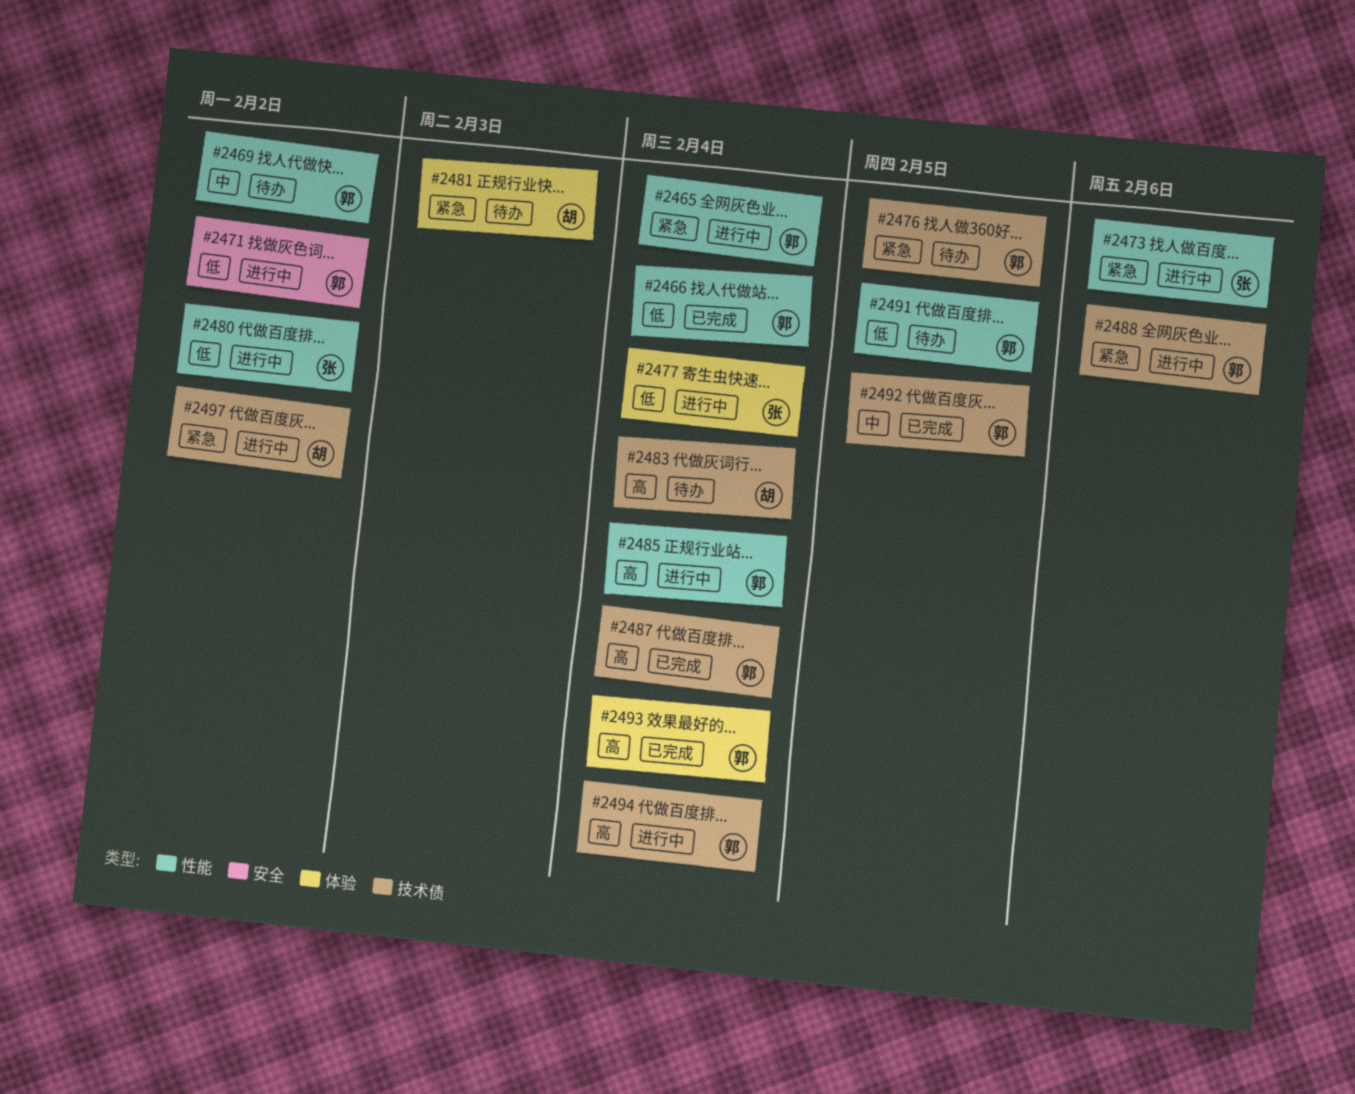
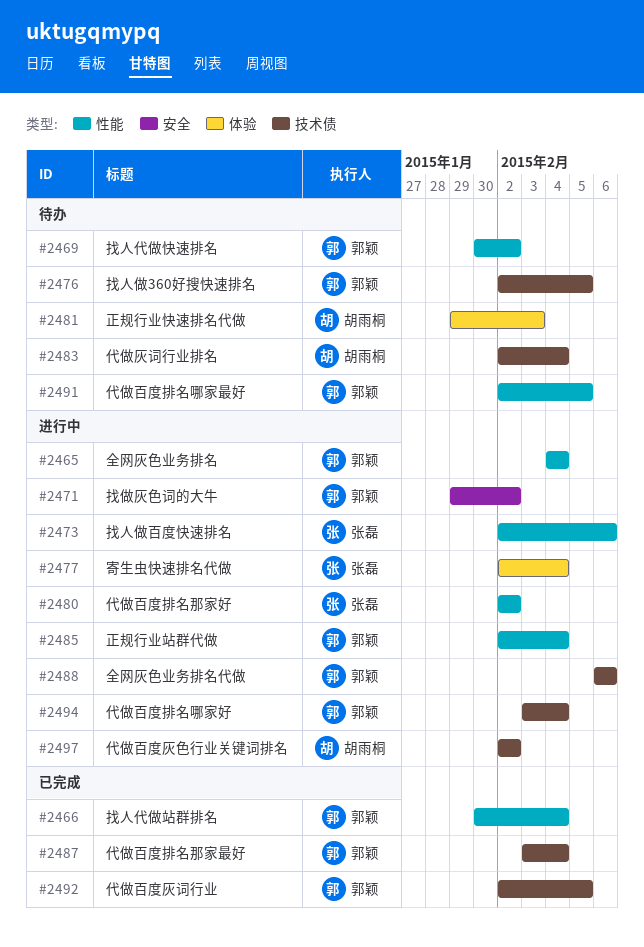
#2493: present -> none

